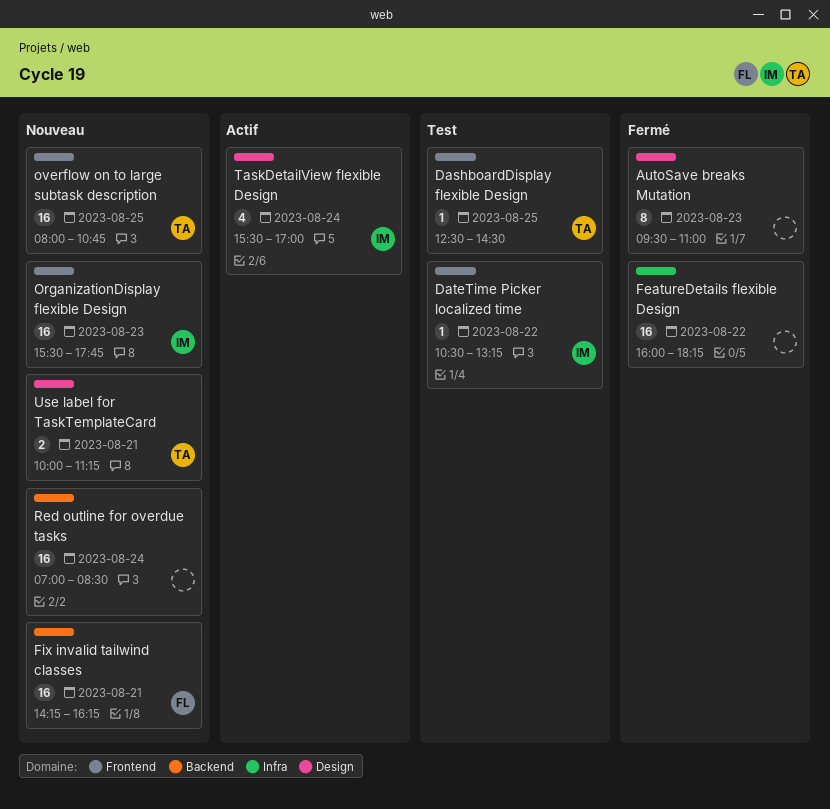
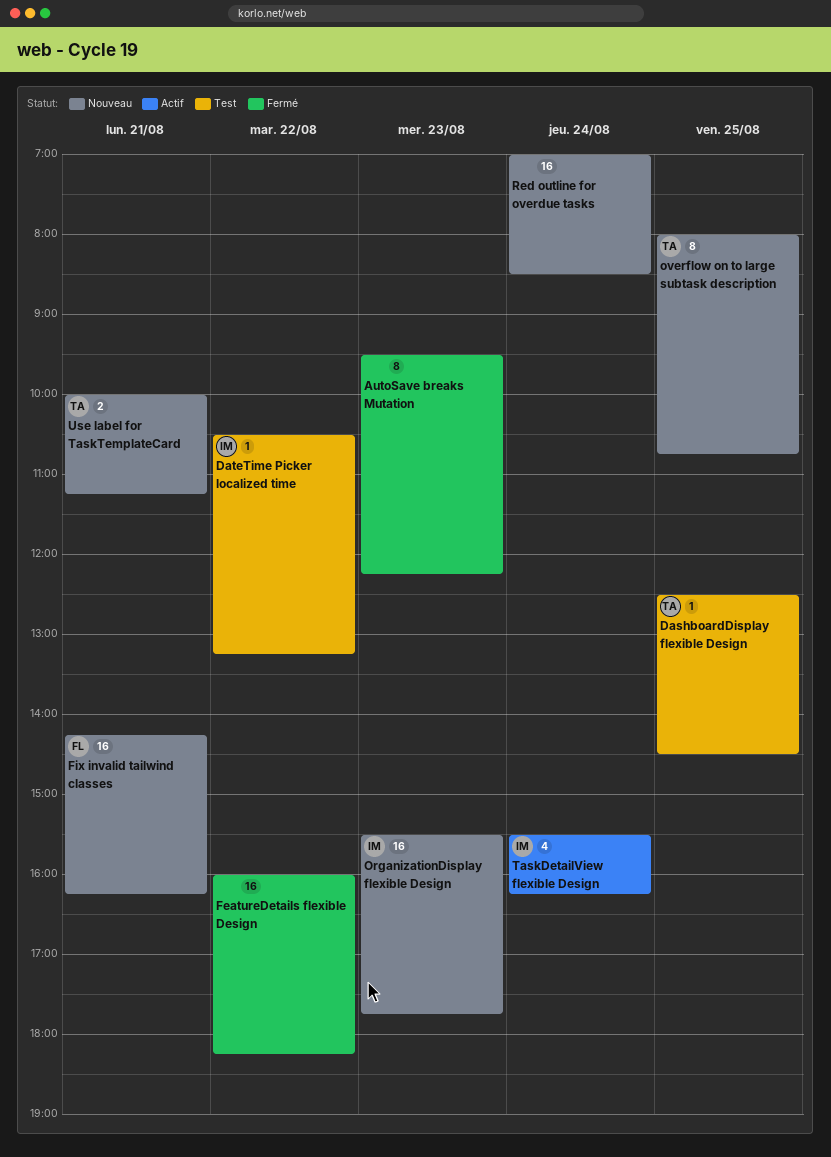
AutoSave breaks Mutation, ends: 11:00 -> 12:15
overflow on to large subtask description, estimate: 16 -> 8
TaskDetailView flexible Design, ends: 17:00 -> 16:15

